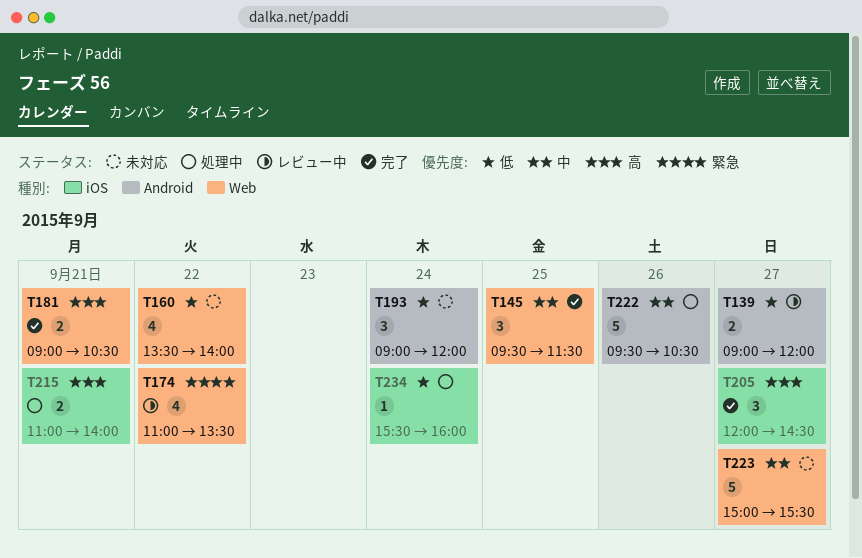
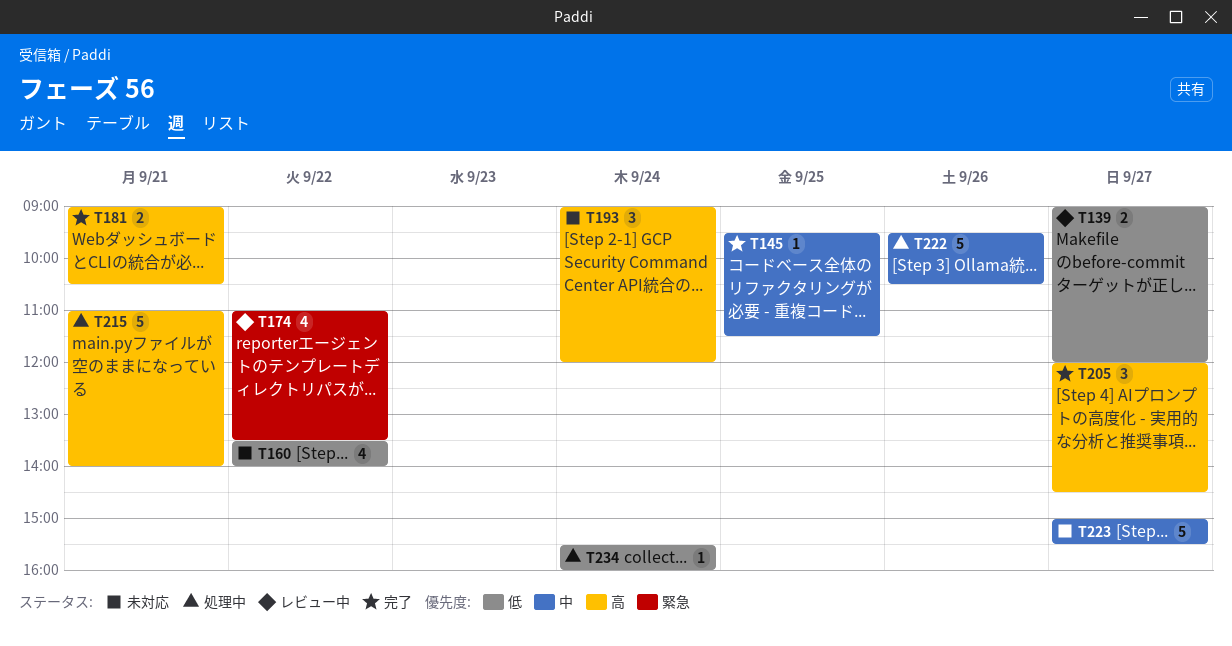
T145, estimate: 3 -> 1
T193, priority: 低 -> 高
T215, estimate: 2 -> 5

